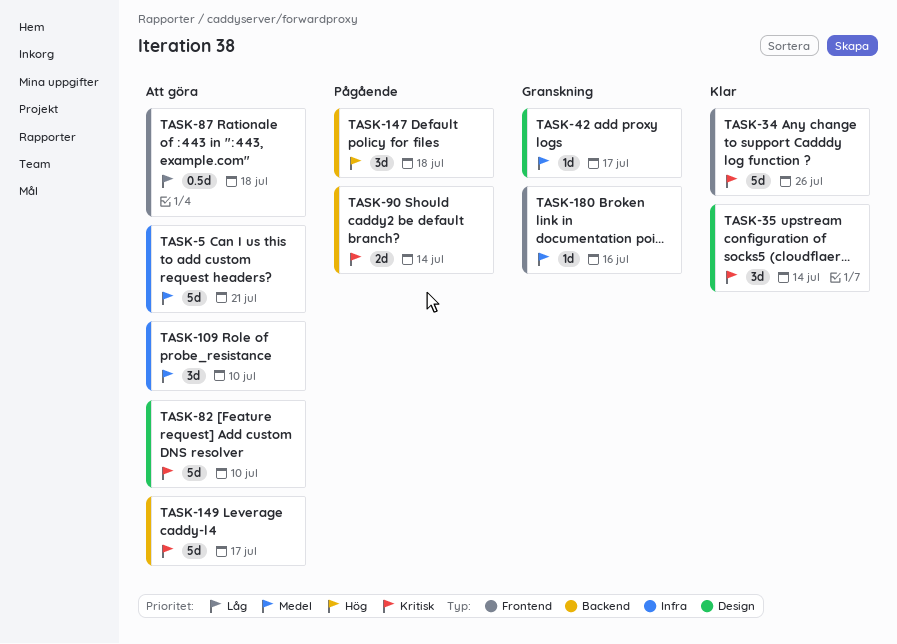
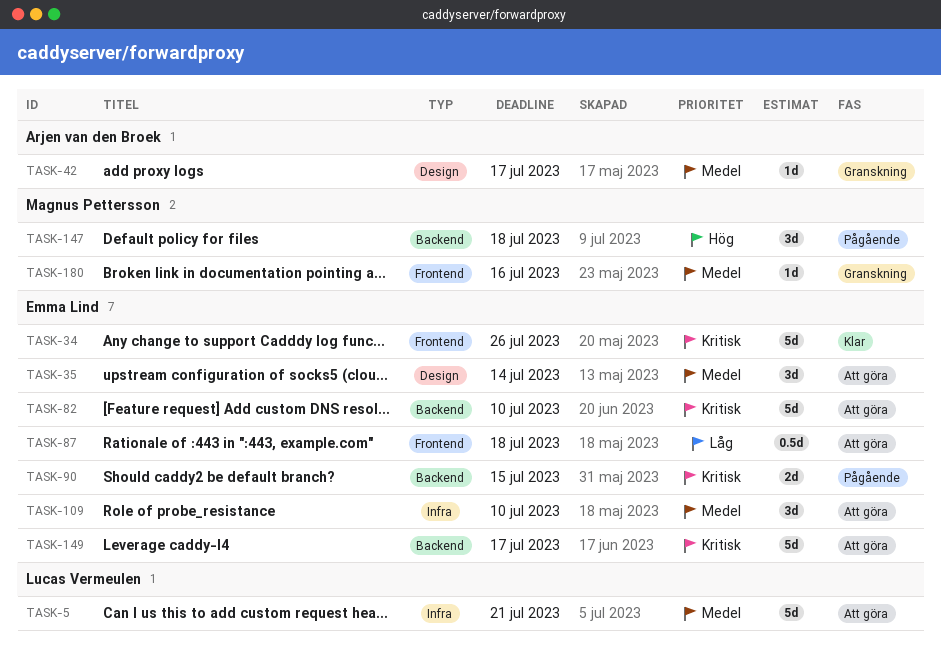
TASK-35, status: Klar -> Att göra
TASK-35, priority: Kritisk -> Medel
TASK-82, label: Design -> Backend
TASK-90, due: Jul 14 -> Jul 15

